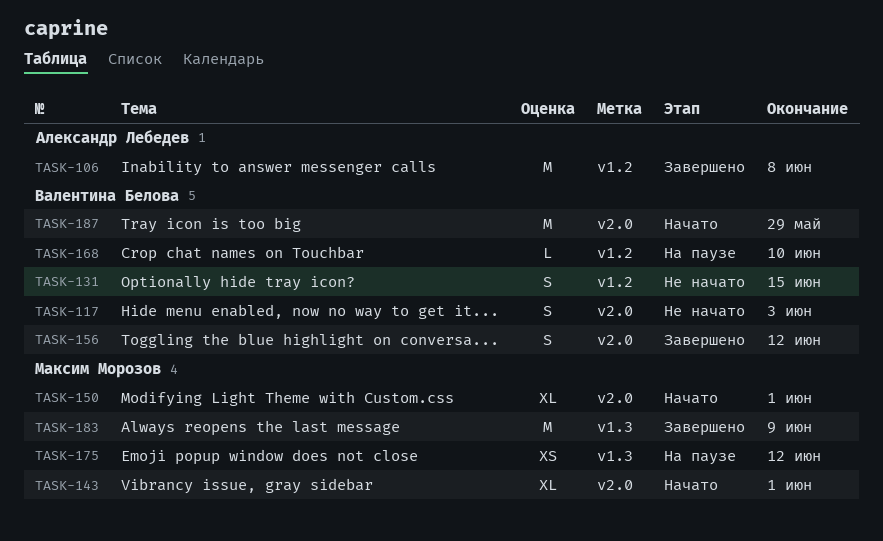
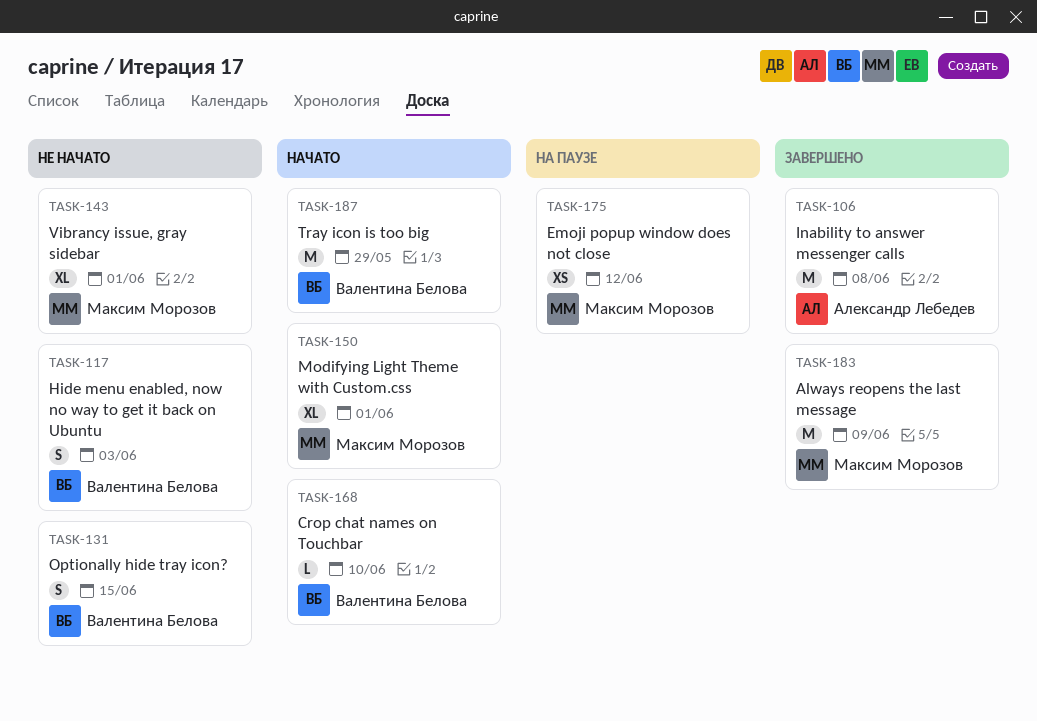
TASK-143, status: Начато -> Не начато
TASK-156: present -> none
TASK-168, status: На паузе -> Начато

